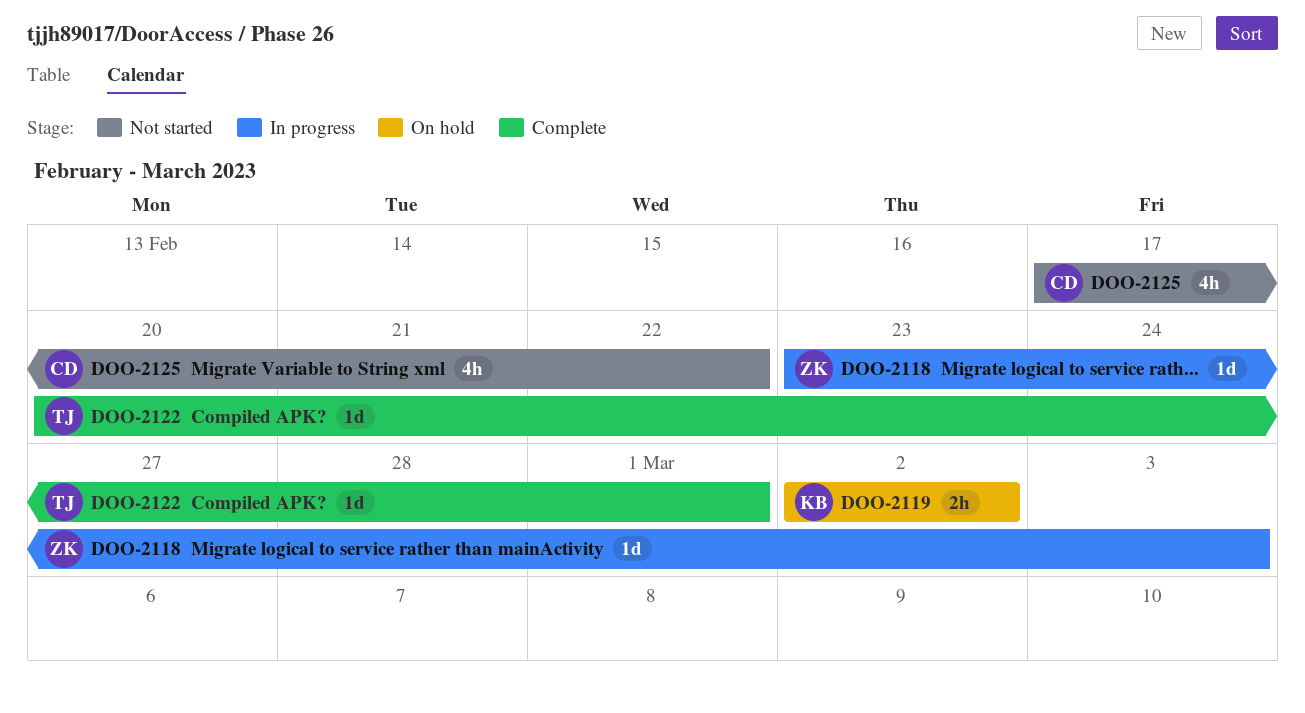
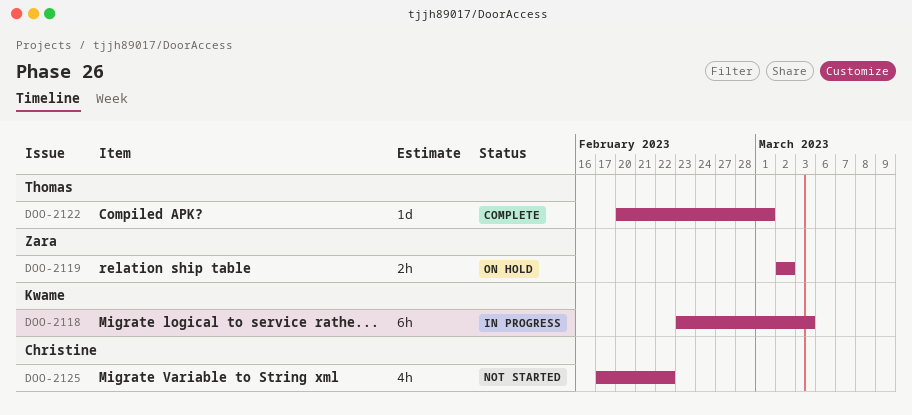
DOO-2118, owner: Zara -> Kwame
DOO-2118, estimate: 1d -> 6h
DOO-2119, owner: Kwame -> Zara

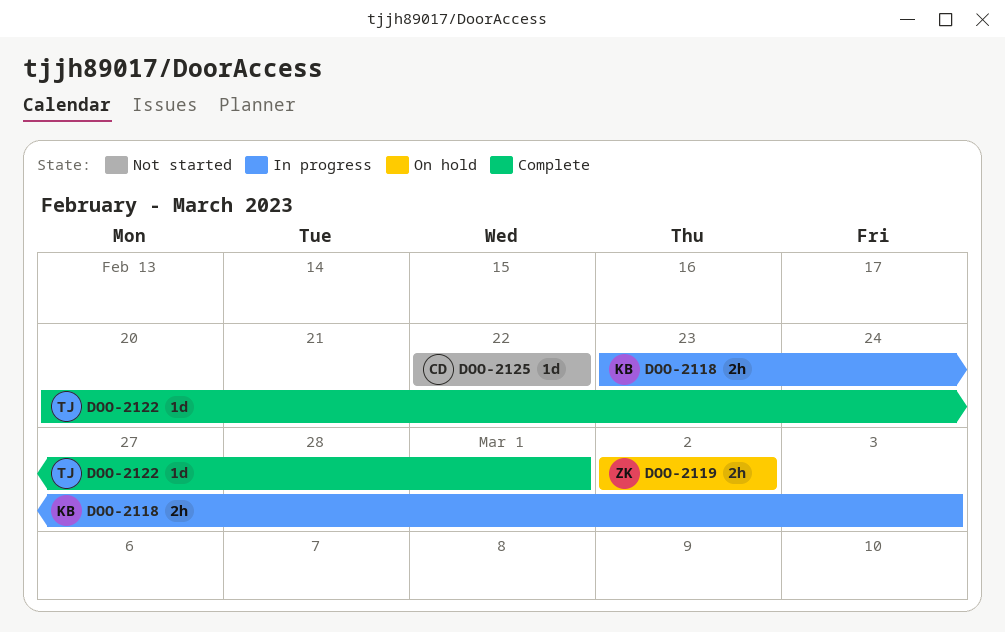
DOO-2118, estimate: 6h -> 2h
DOO-2125, estimate: 4h -> 1d
DOO-2125, start: Feb 17 -> Feb 22

